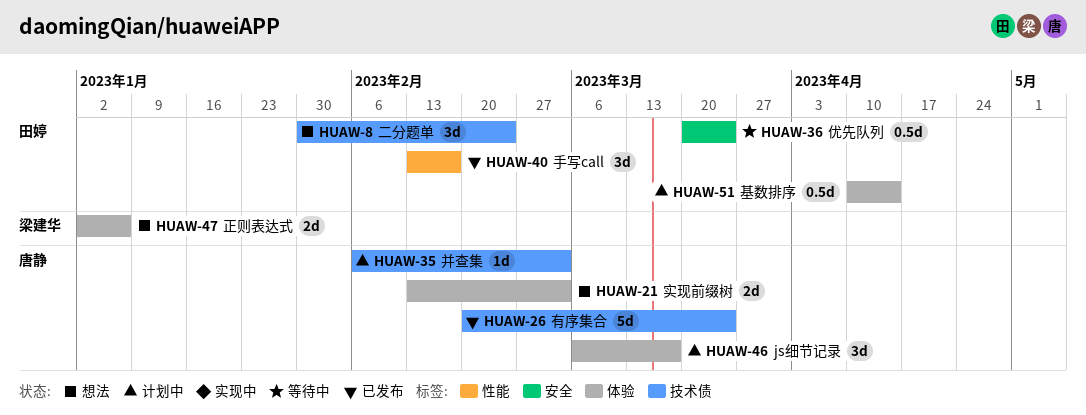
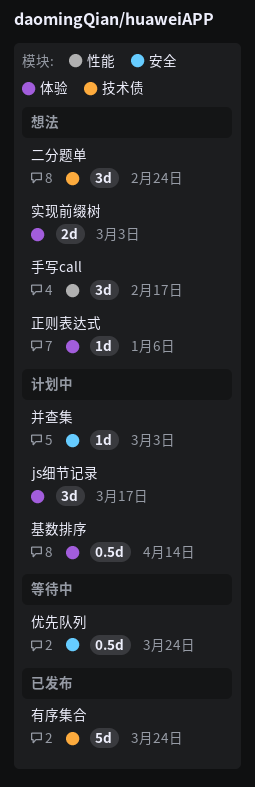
并查集, label: 技术债 -> 安全
手写call, status: 已发布 -> 想法
正则表达式, estimate: 2d -> 1d

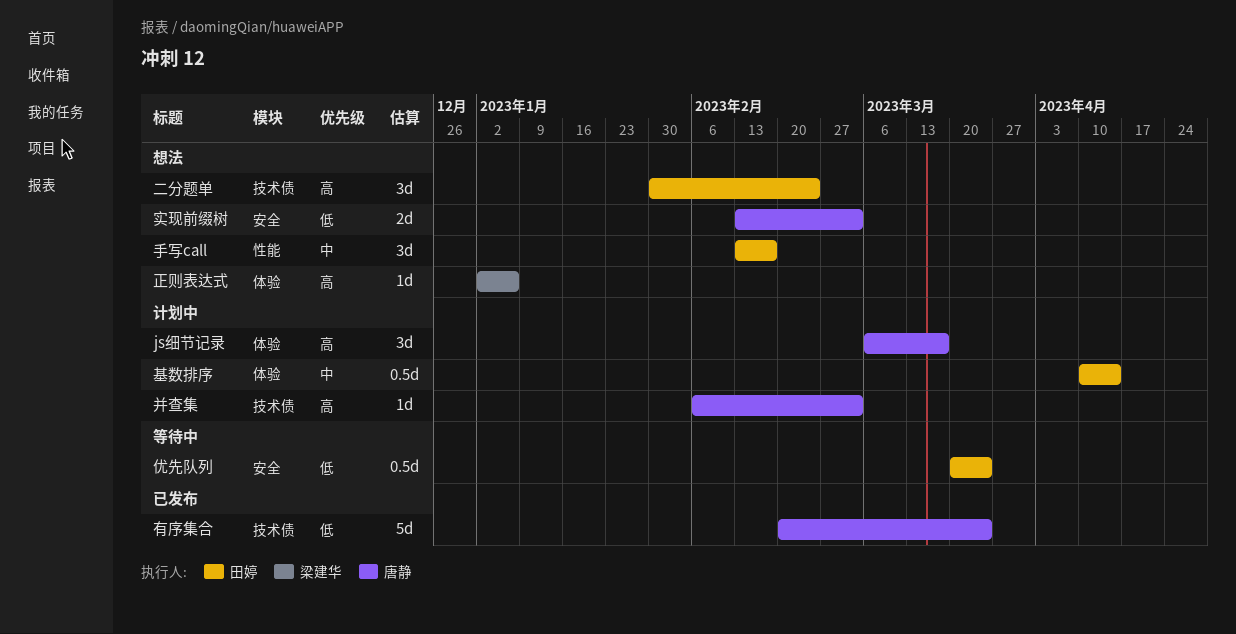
实现前缀树, label: 体验 -> 安全
并查集, label: 安全 -> 技术债

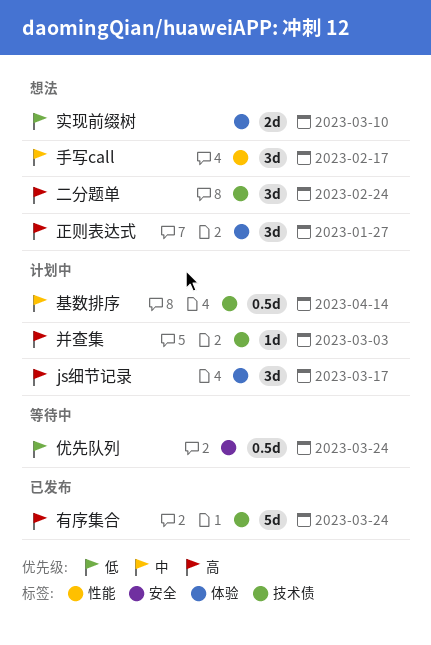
基数排序, label: 体验 -> 技术债
实现前缀树, label: 安全 -> 体验
实现前缀树, due: Mar 3 -> Mar 10
有序集合, priority: 低 -> 高
正则表达式, estimate: 1d -> 3d
正则表达式, due: Jan 6 -> Jan 27

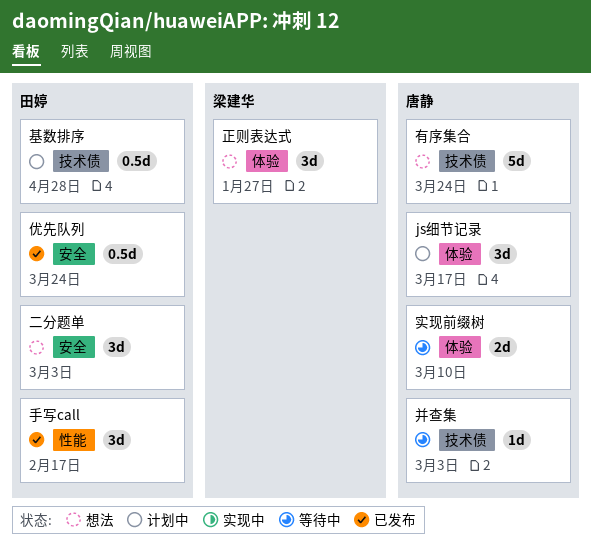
二分题单, label: 技术债 -> 安全
二分题单, due: Feb 24 -> Mar 3
优先队列, status: 等待中 -> 已发布
基数排序, due: Apr 14 -> Apr 28
实现前缀树, status: 想法 -> 等待中
并查集, status: 计划中 -> 等待中
手写call, status: 想法 -> 已发布
有序集合, status: 已发布 -> 想法

